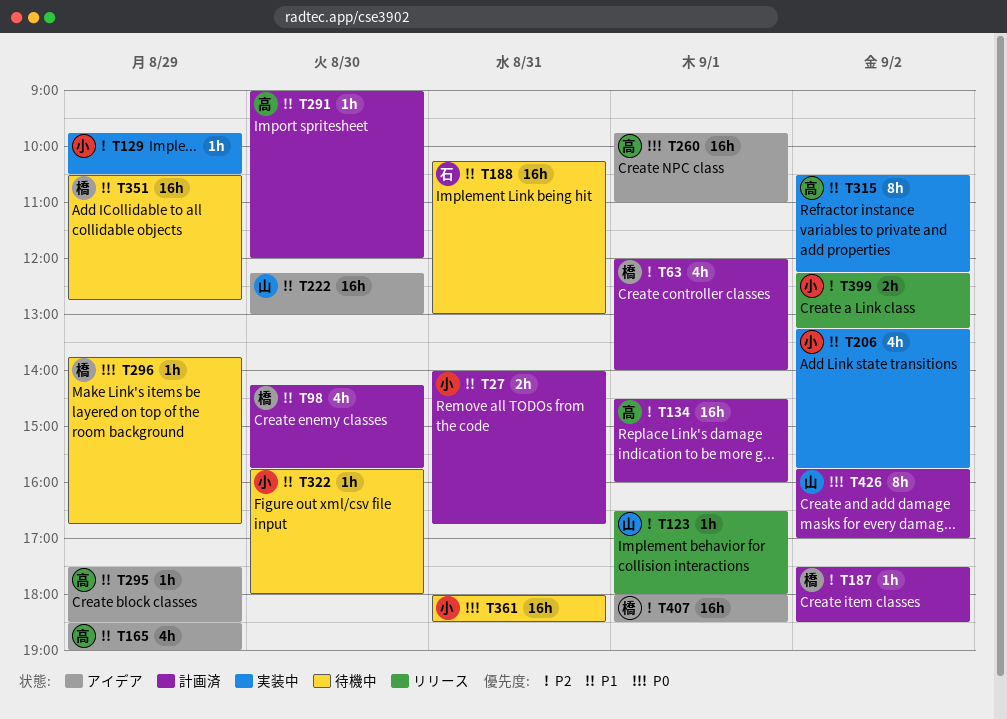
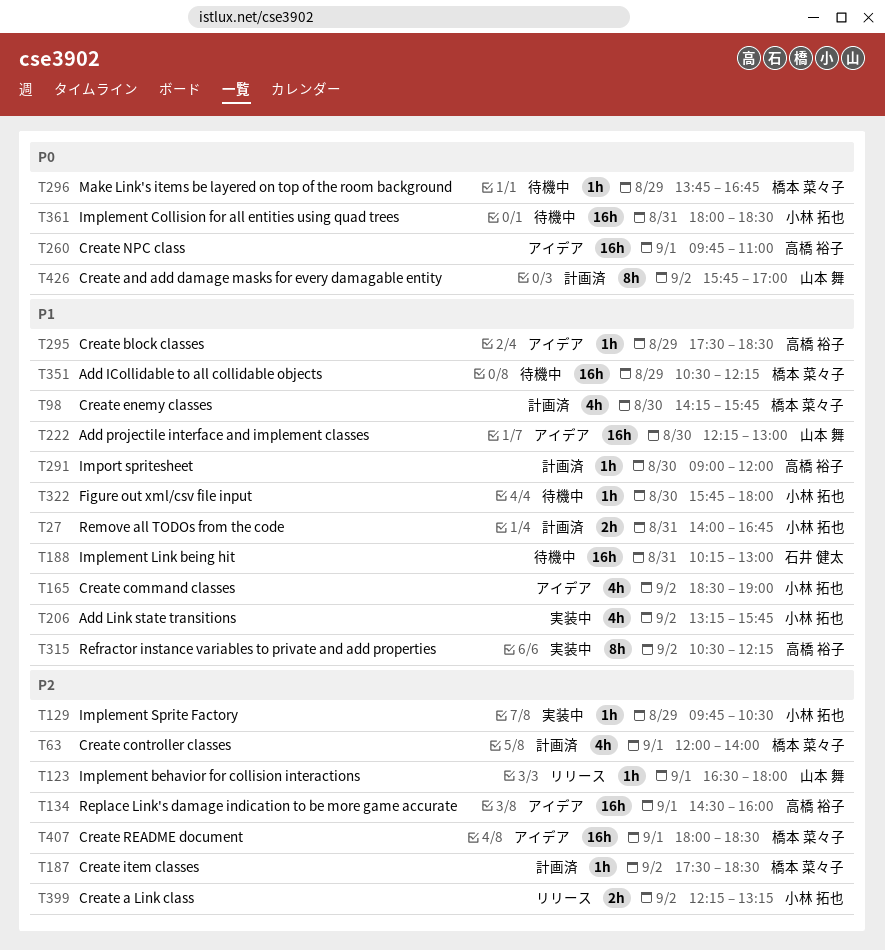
T134, status: 計画済 -> アイデア
T165, owner: 高橋 裕子 -> 小林 拓也
T165, day: Aug 29 -> Sep 2
T351, ends: 12:45 -> 12:15

